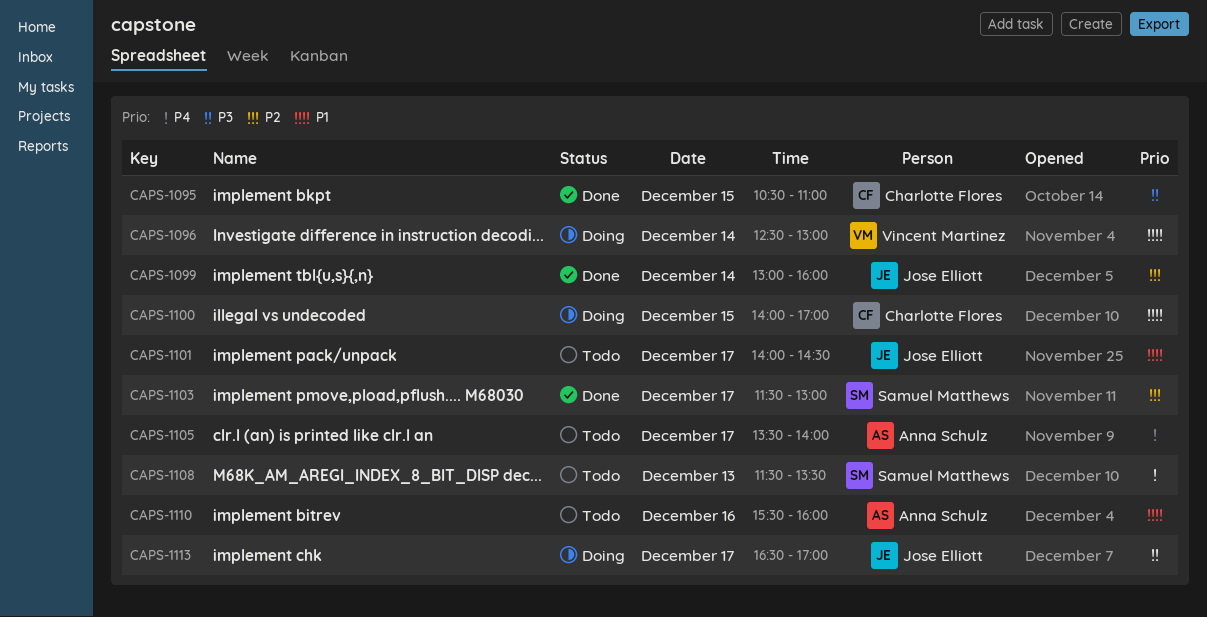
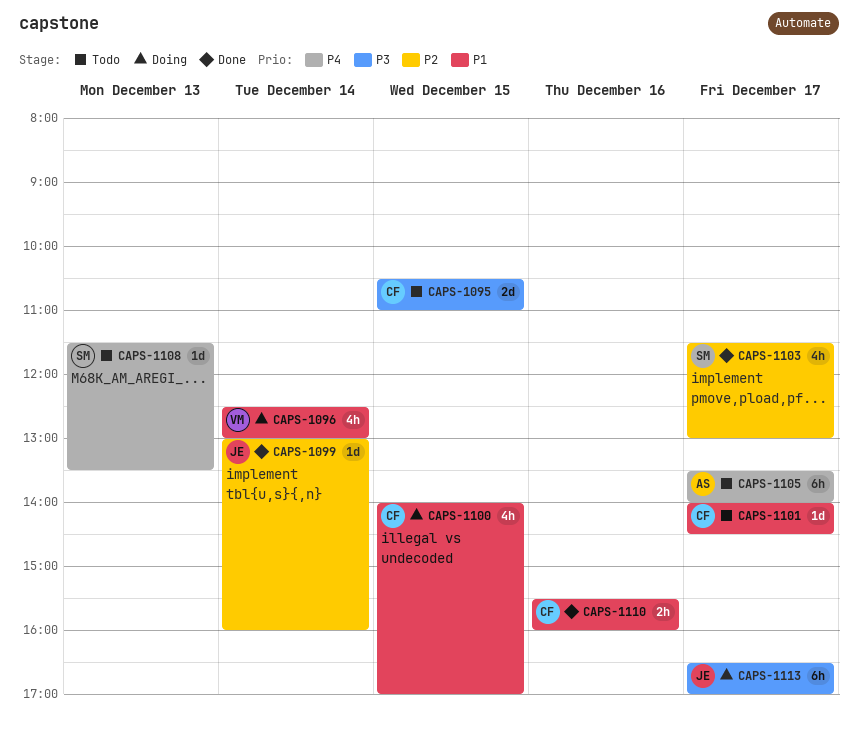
CAPS-1095, status: Done -> Todo
CAPS-1101, owner: Jose Elliott -> Charlotte Flores
CAPS-1110, status: Todo -> Done
CAPS-1110, owner: Anna Schulz -> Charlotte Flores

